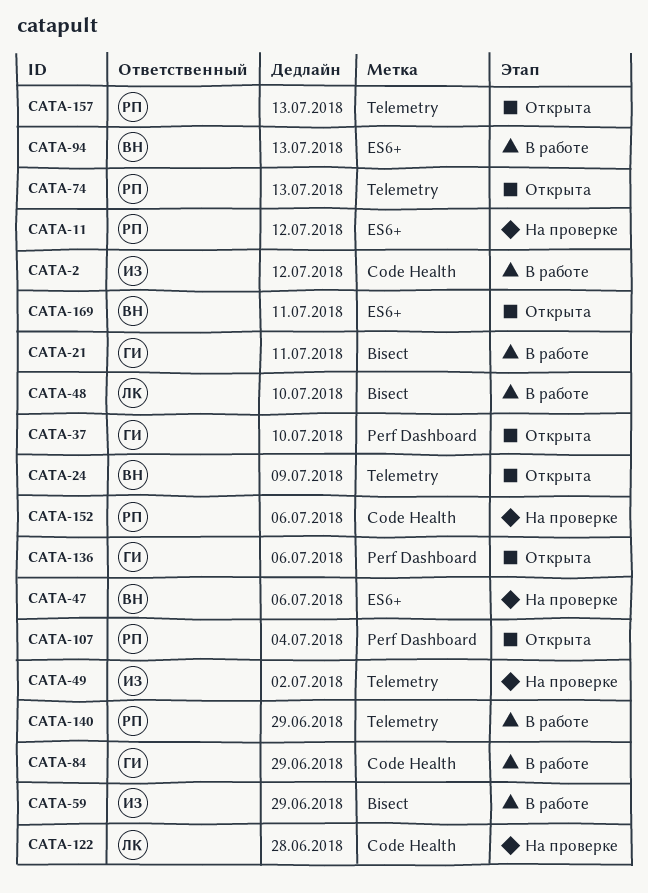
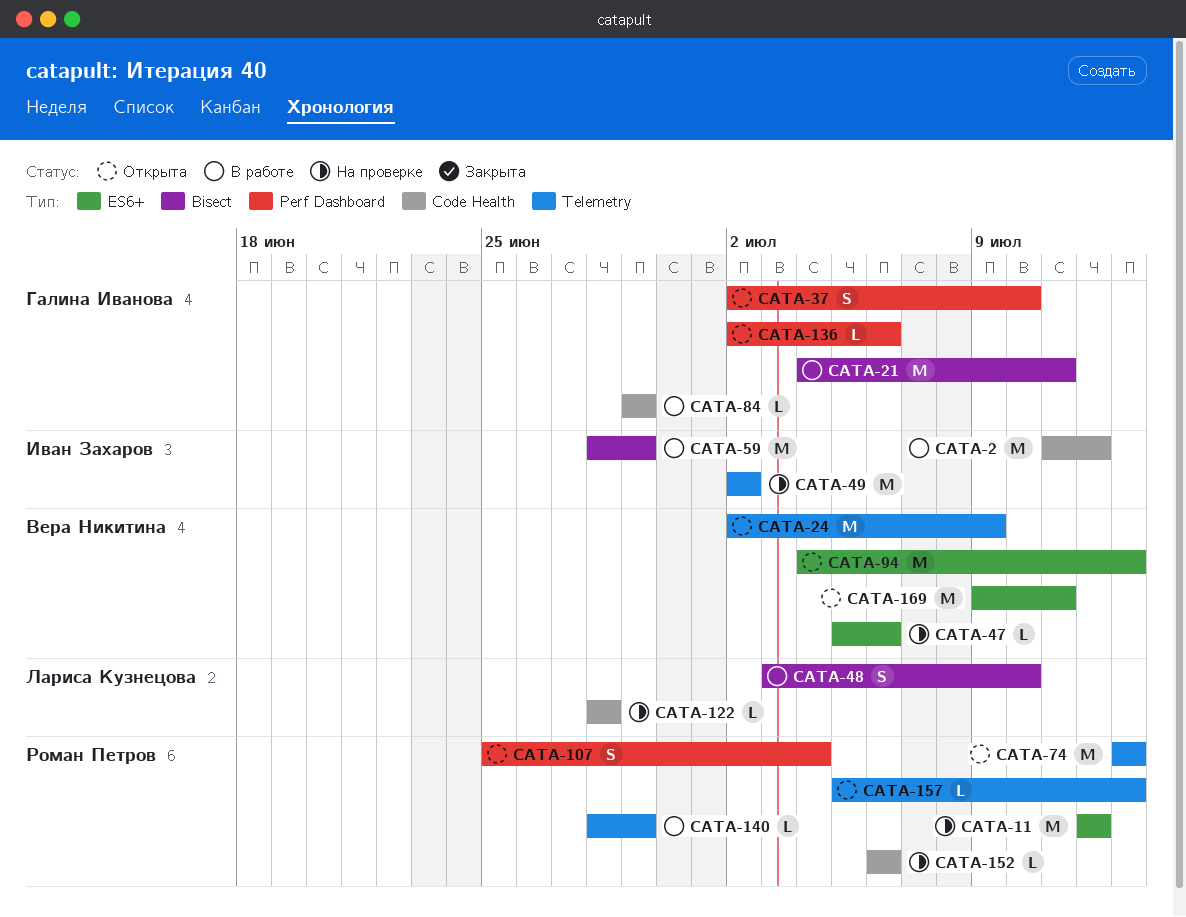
CATA-94, status: В работе -> Открыта

